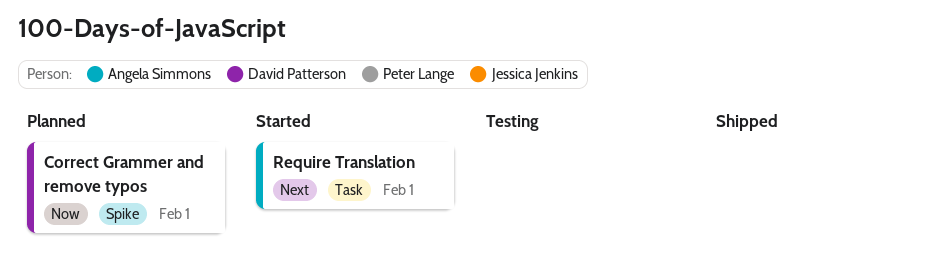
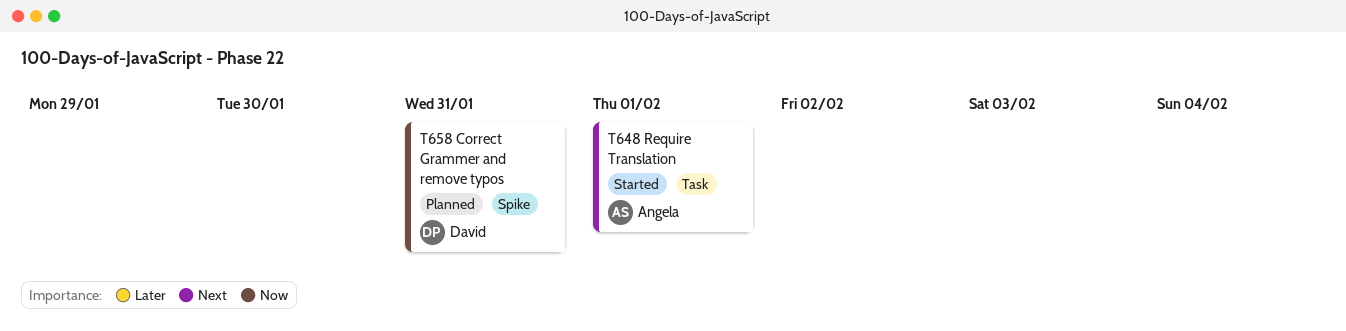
Correct Grammer and remove typos, due: Feb 1 -> Jan 31

